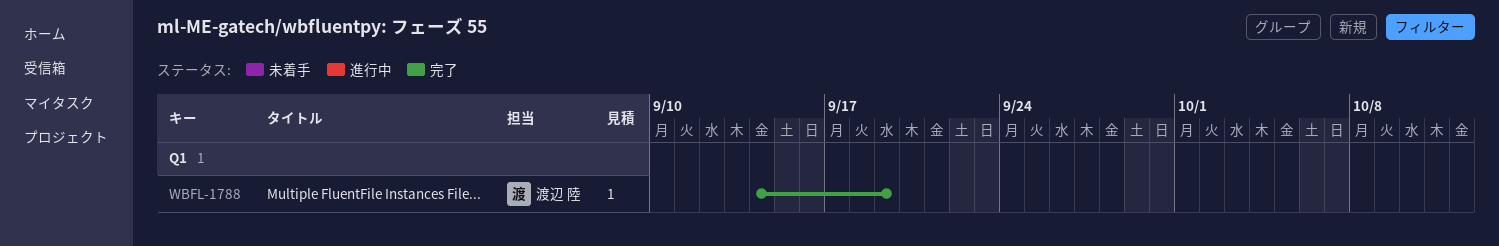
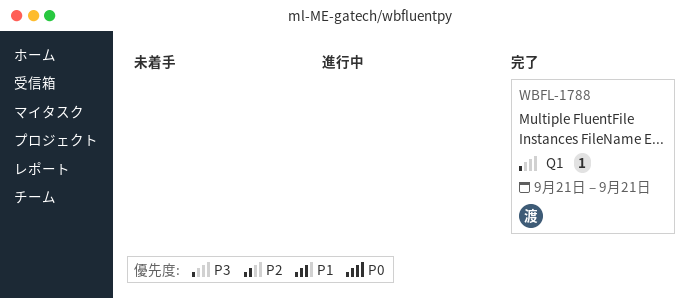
WBFL-1788, start: Sep 14 -> Sep 21
WBFL-1788, due: Sep 19 -> Sep 21

